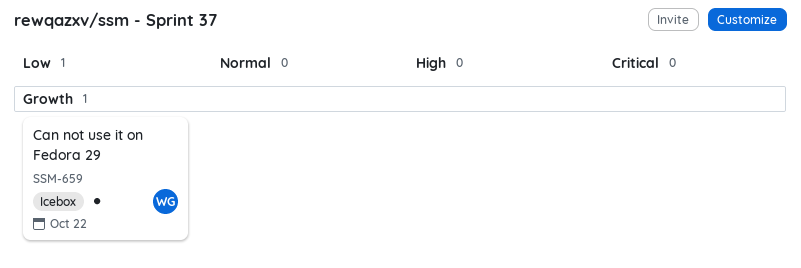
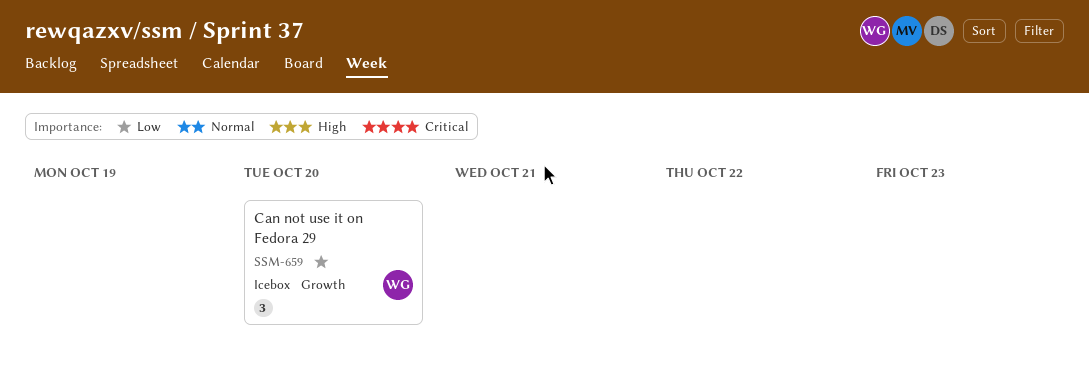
SSM-659, estimate: 1 -> 3
SSM-659, due: Oct 22 -> Oct 20

